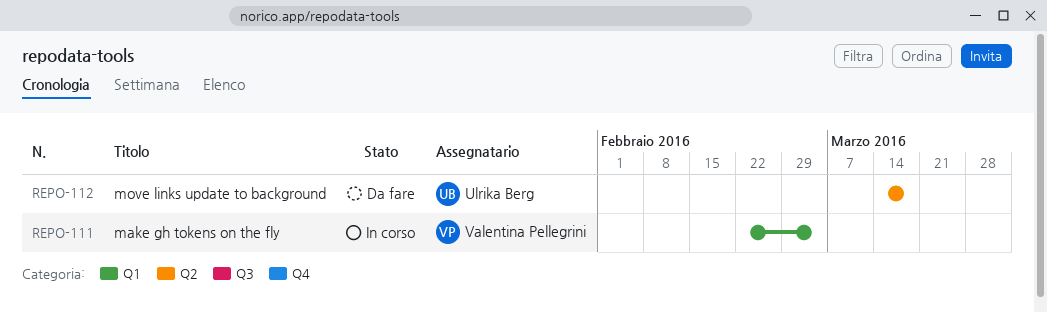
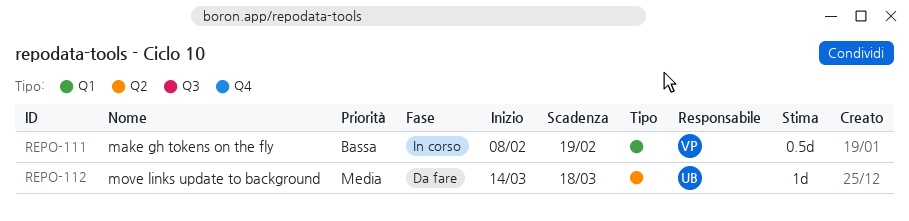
REPO-111, start: Feb 22 -> Feb 8
REPO-111, due: Mar 4 -> Feb 19

